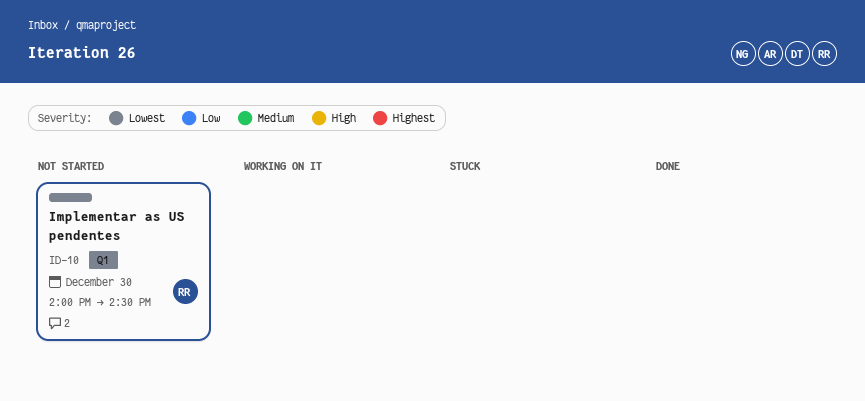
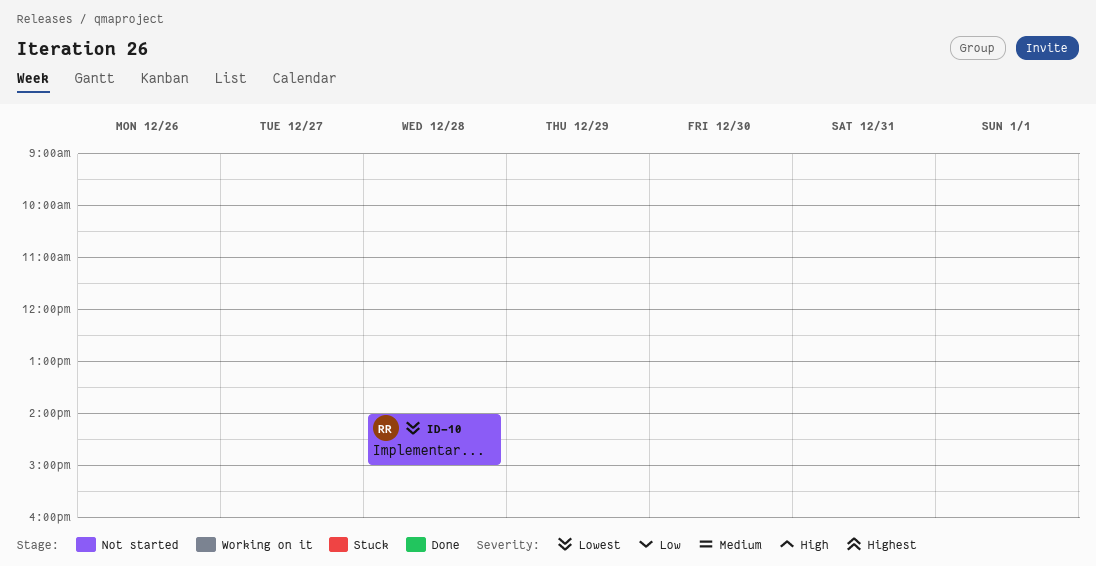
ID-10, day: Dec 30 -> Dec 28
ID-10, ends: 14:30 -> 15:00

